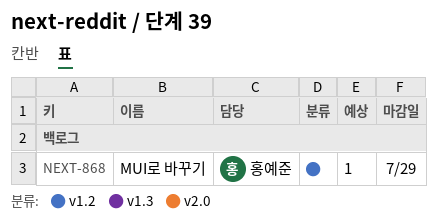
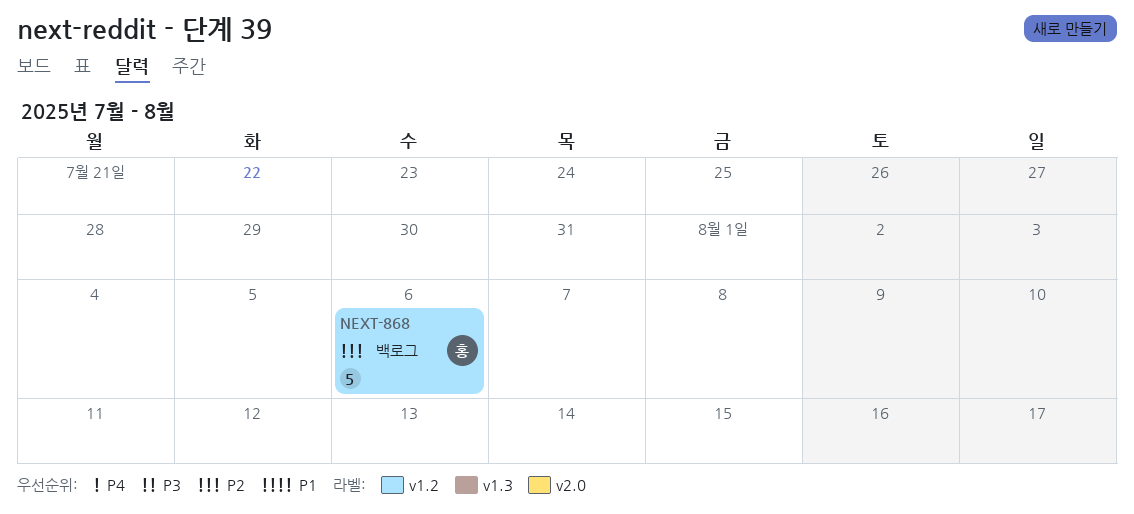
NEXT-868, estimate: 1 -> 5
NEXT-868, due: Jul 29 -> Aug 6

